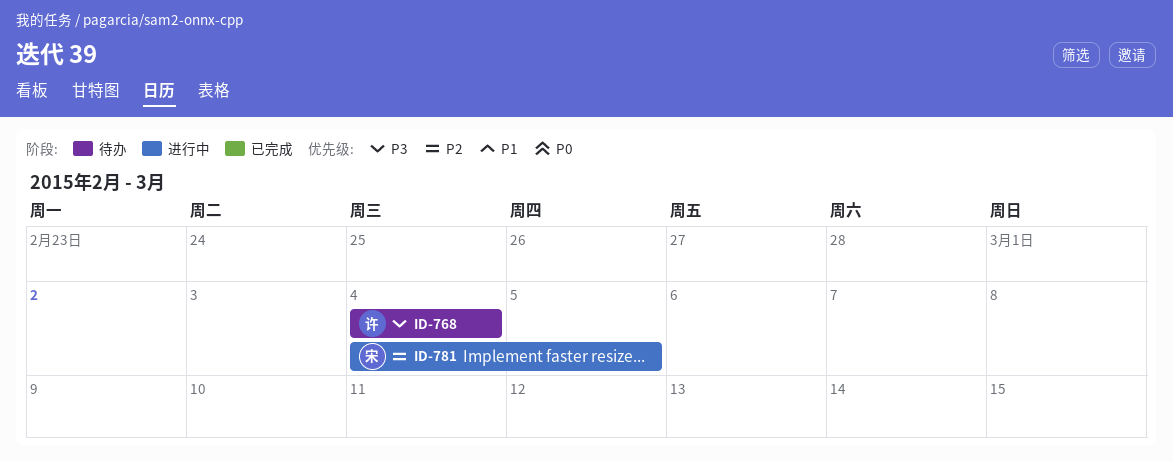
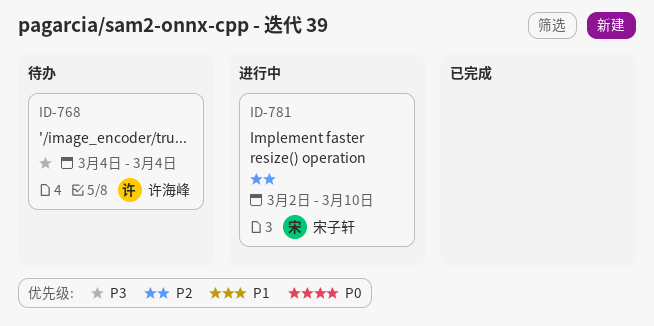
ID-781, start: Mar 4 -> Mar 2
ID-781, due: Mar 5 -> Mar 10

